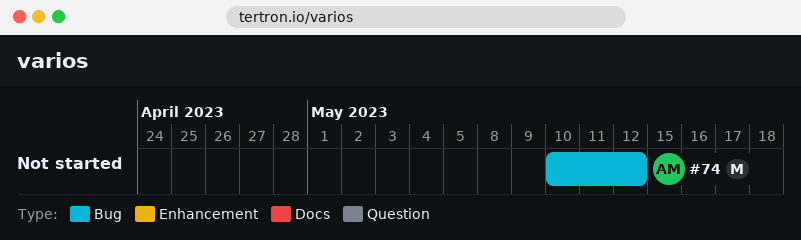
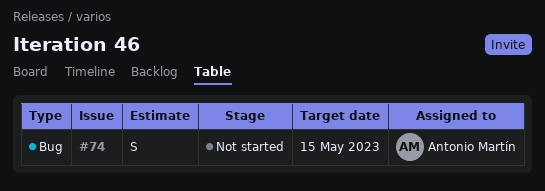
#74, estimate: M -> S
#74, due: May 12 -> May 15

